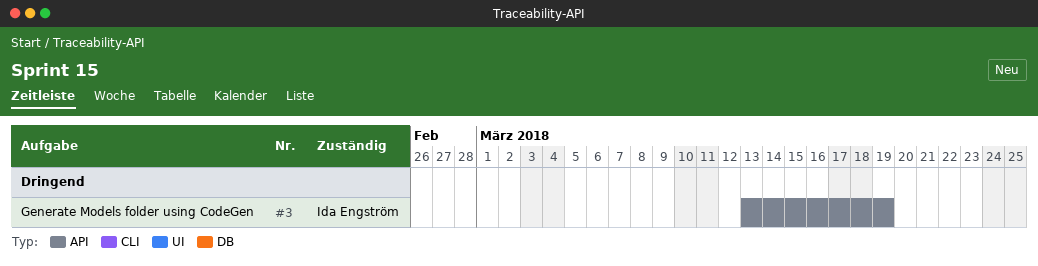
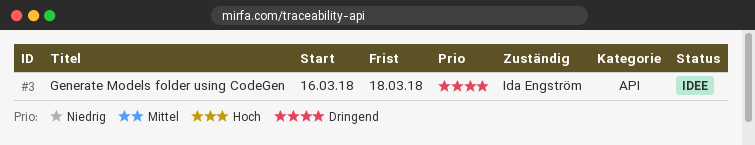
#3, start: Mar 13 -> Mar 16
#3, due: Mar 19 -> Mar 18

